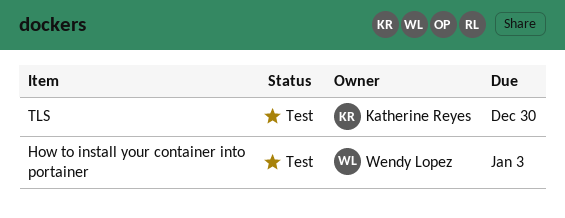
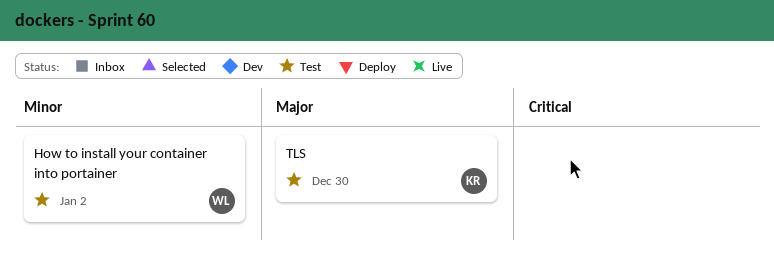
How to install your container into portainer, due: Jan 3 -> Jan 2

